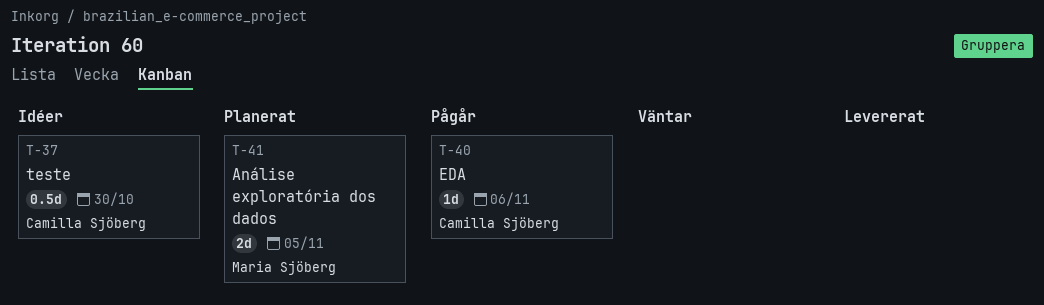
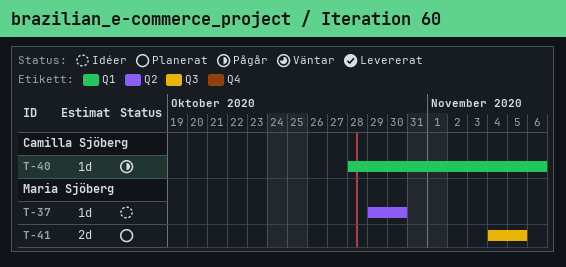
T-37, owner: Camilla Sjöberg -> Maria Sjöberg
T-37, estimate: 0.5d -> 1d

